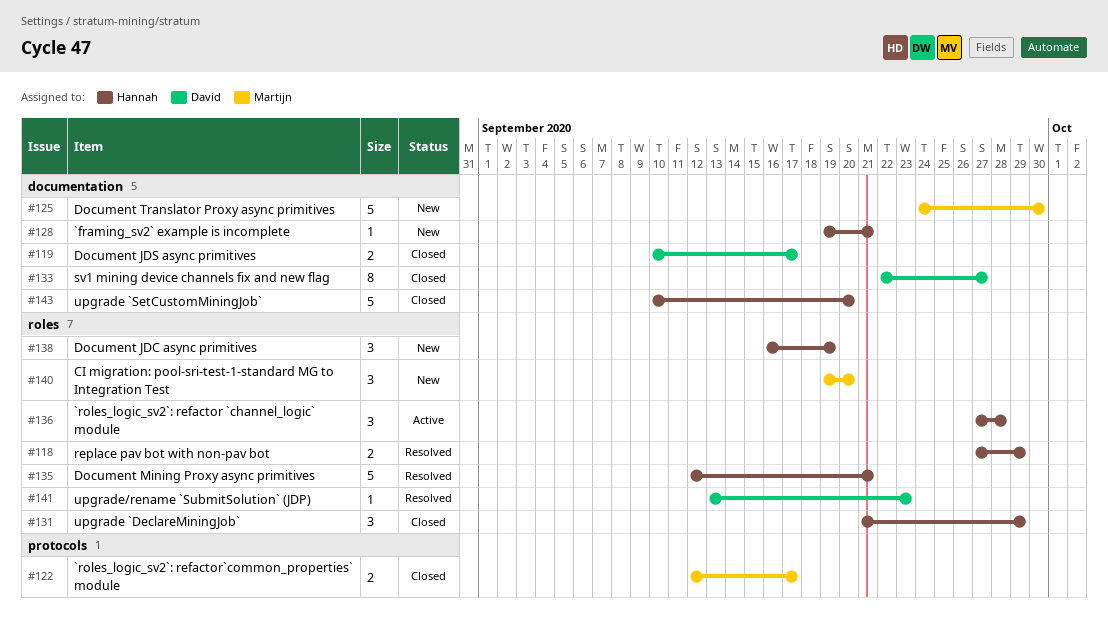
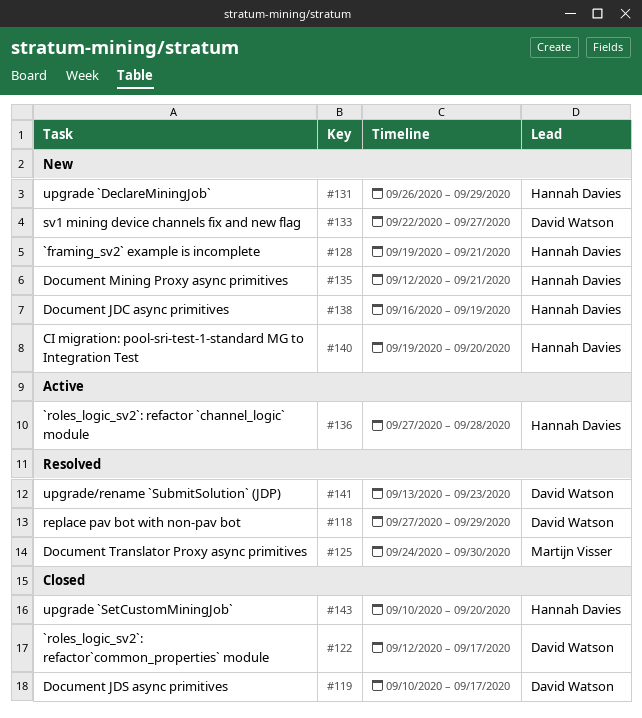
#118, owner: Hannah Davies -> David Watson
#122, owner: Martijn Visser -> David Watson
#125, status: New -> Resolved
#131, status: Closed -> New
#131, start: Sep 21 -> Sep 26
#133, status: Closed -> New
#135, status: Resolved -> New
#140, owner: Martijn Visser -> Hannah Davies

